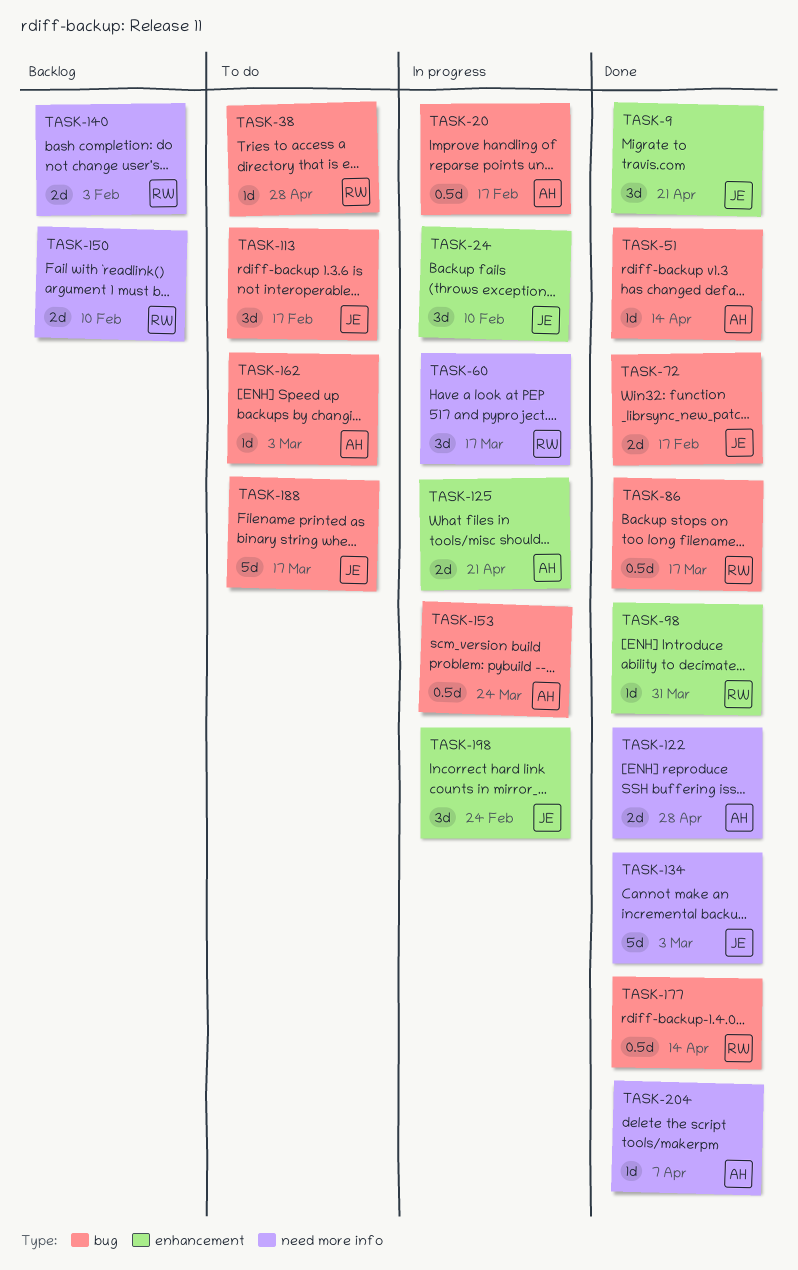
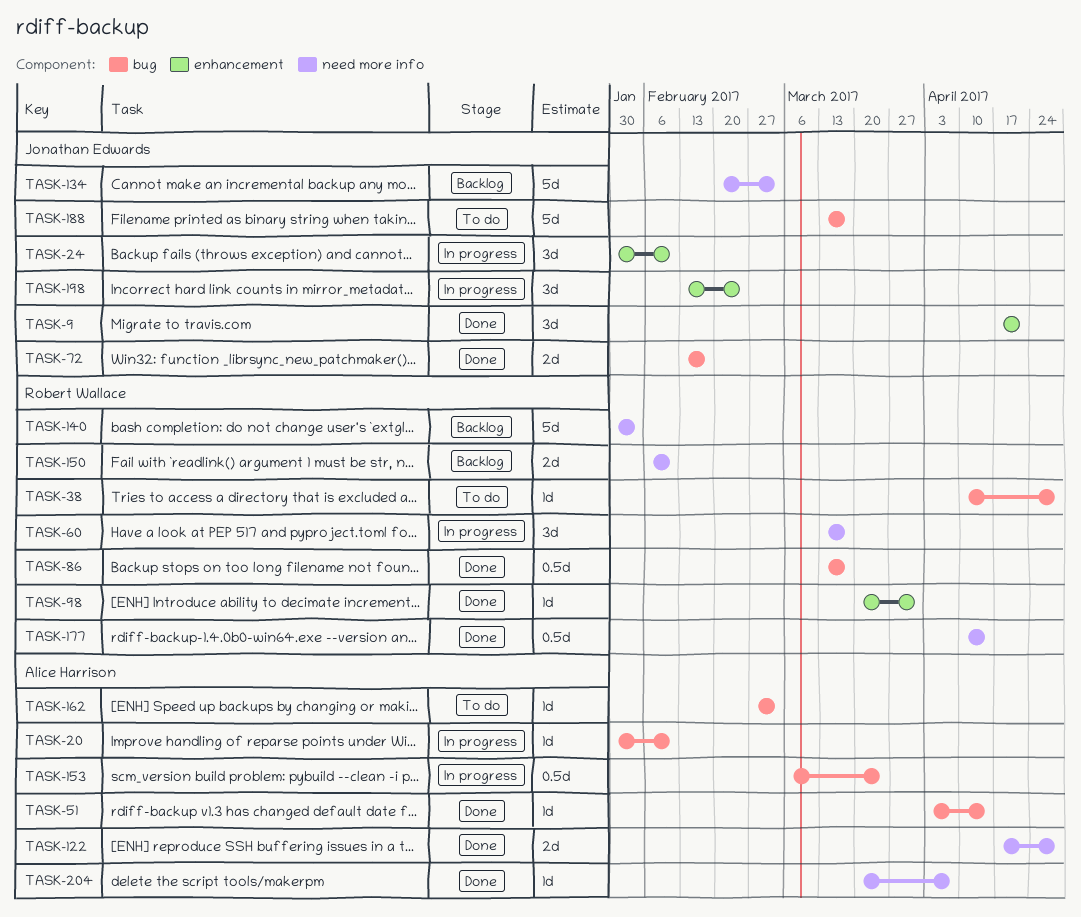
TASK-20, estimate: 0.5d -> 1d
TASK-20, due: Feb 17 -> Feb 10
TASK-113: present -> none
TASK-125: present -> none
TASK-134, status: Done -> Backlog
TASK-140, estimate: 2d -> 5d
TASK-177, label: bug -> need more info

